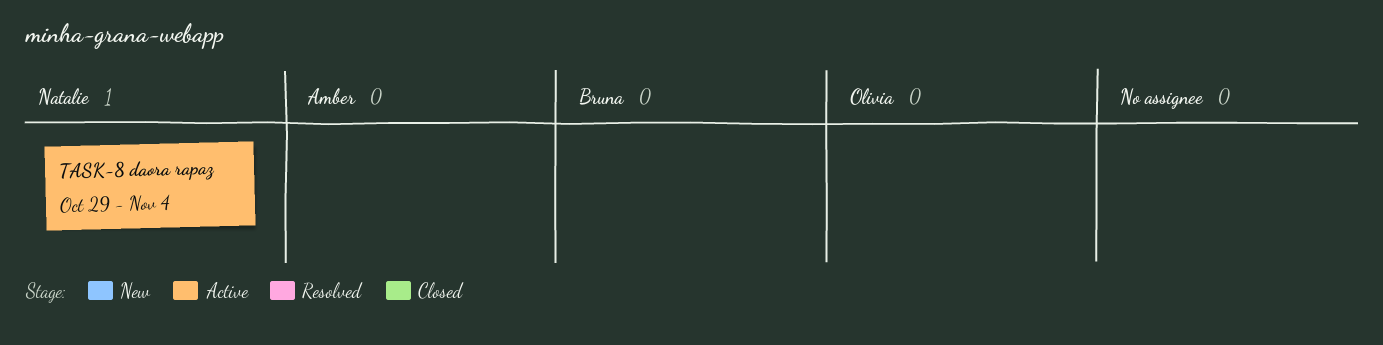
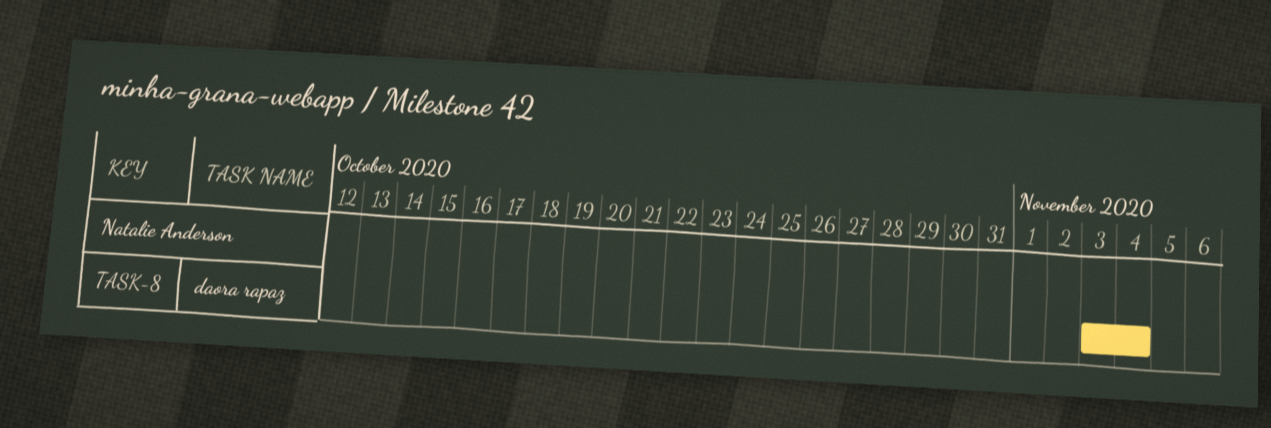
TASK-8, start: Oct 29 -> Nov 3

